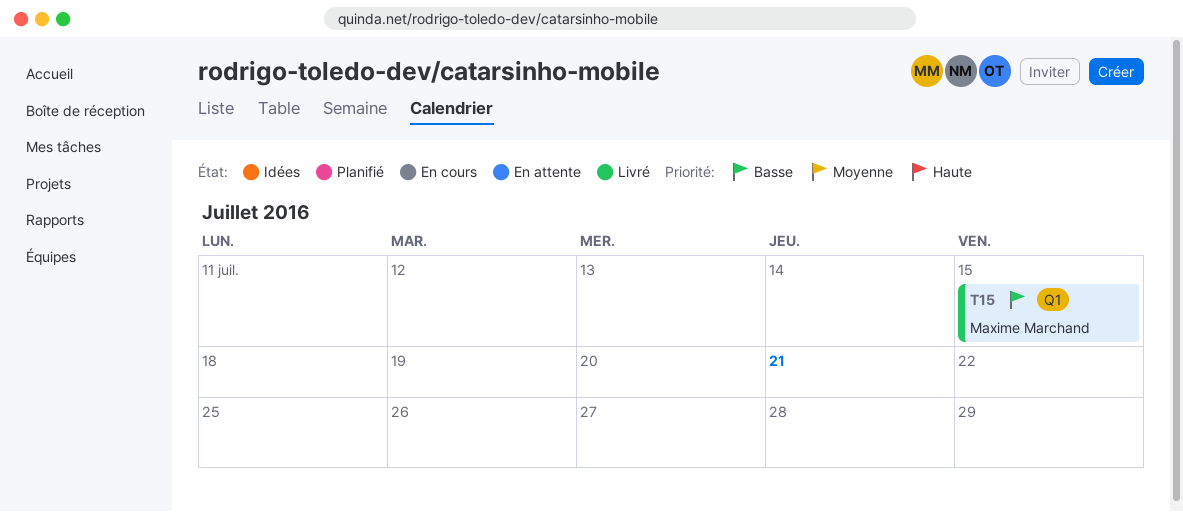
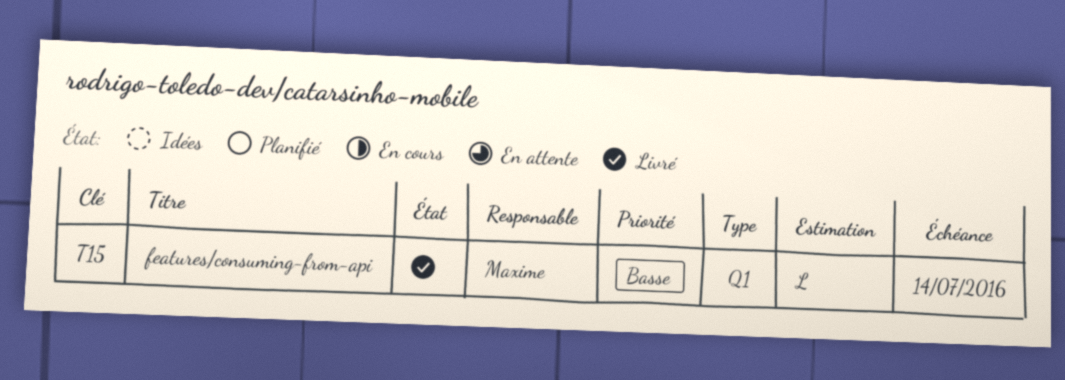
T15, due: Jul 15 -> Jul 14

